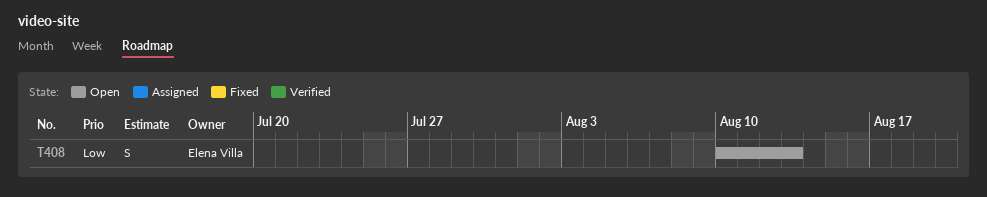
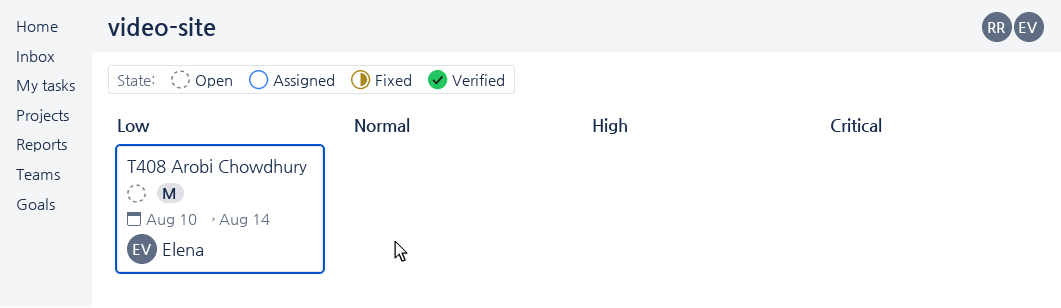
T408, estimate: S -> M
T408, due: Aug 13 -> Aug 14

